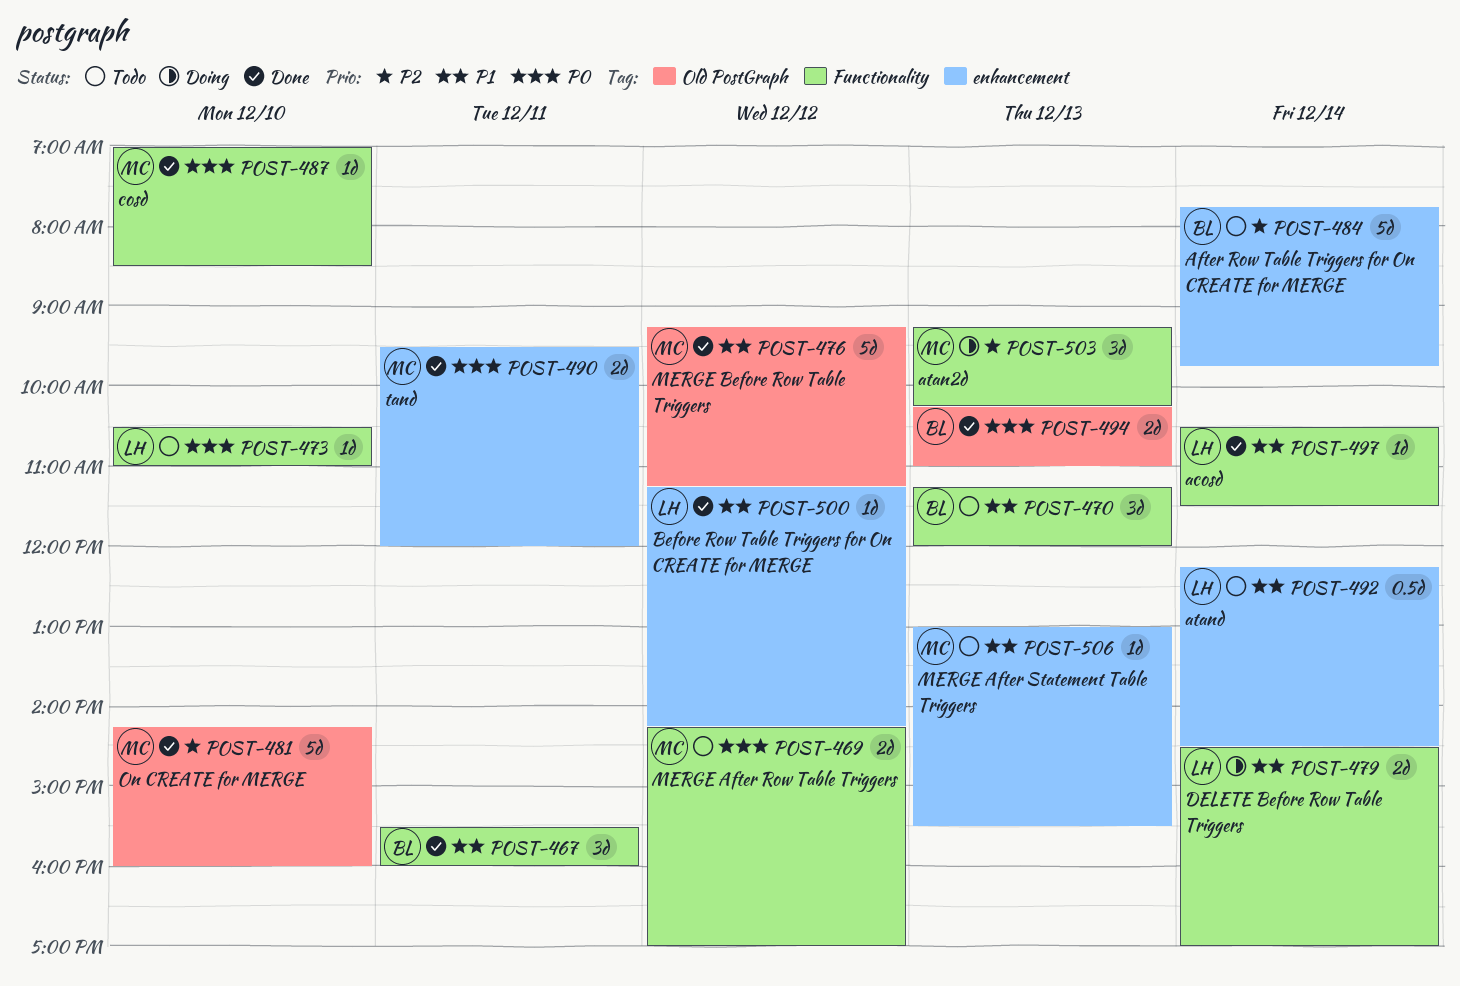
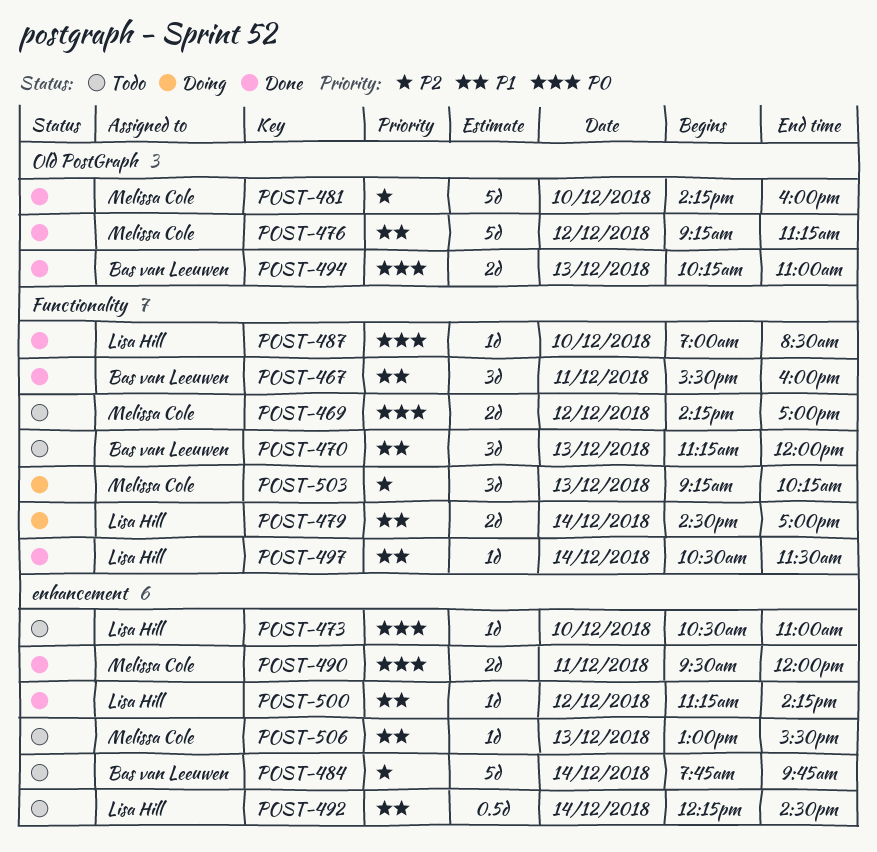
POST-473, label: Functionality -> enhancement
POST-487, owner: Melissa Cole -> Lisa Hill

